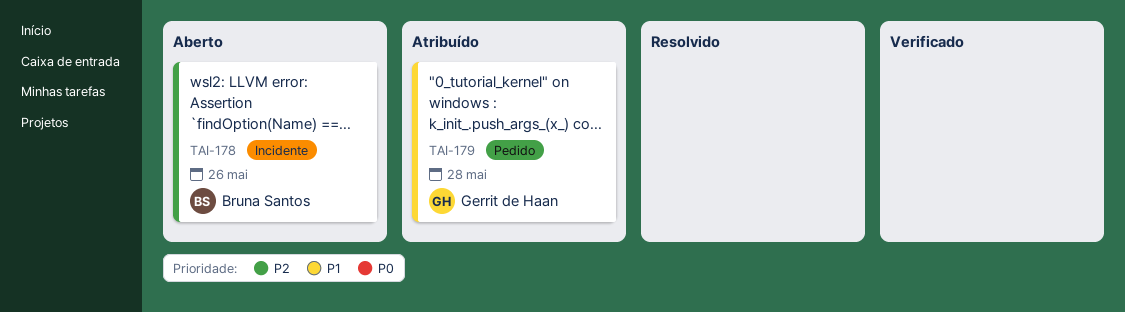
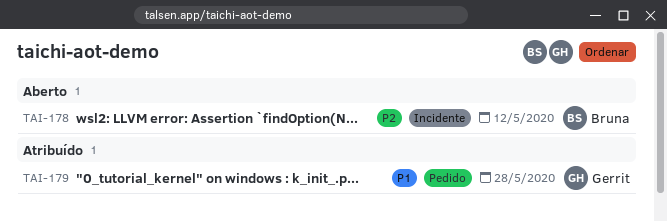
TAI-178, due: May 26 -> May 12

